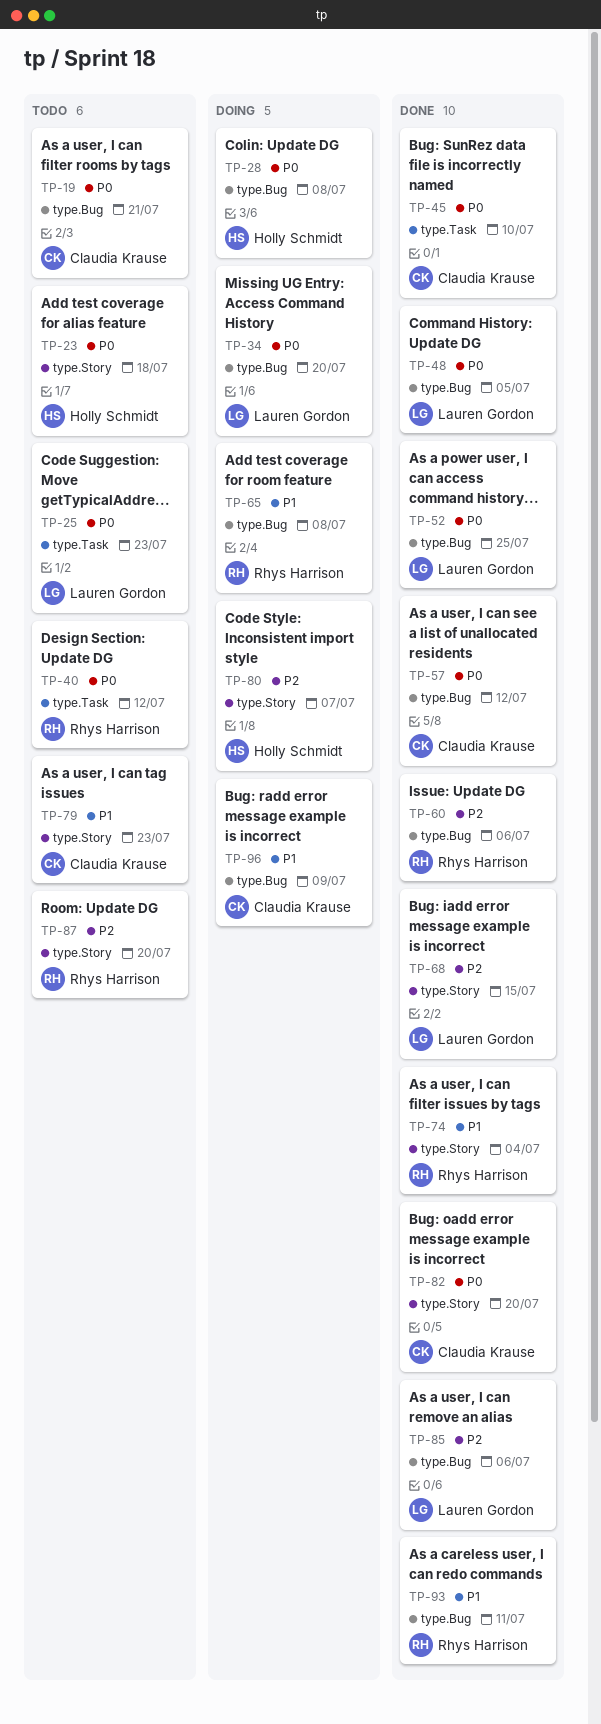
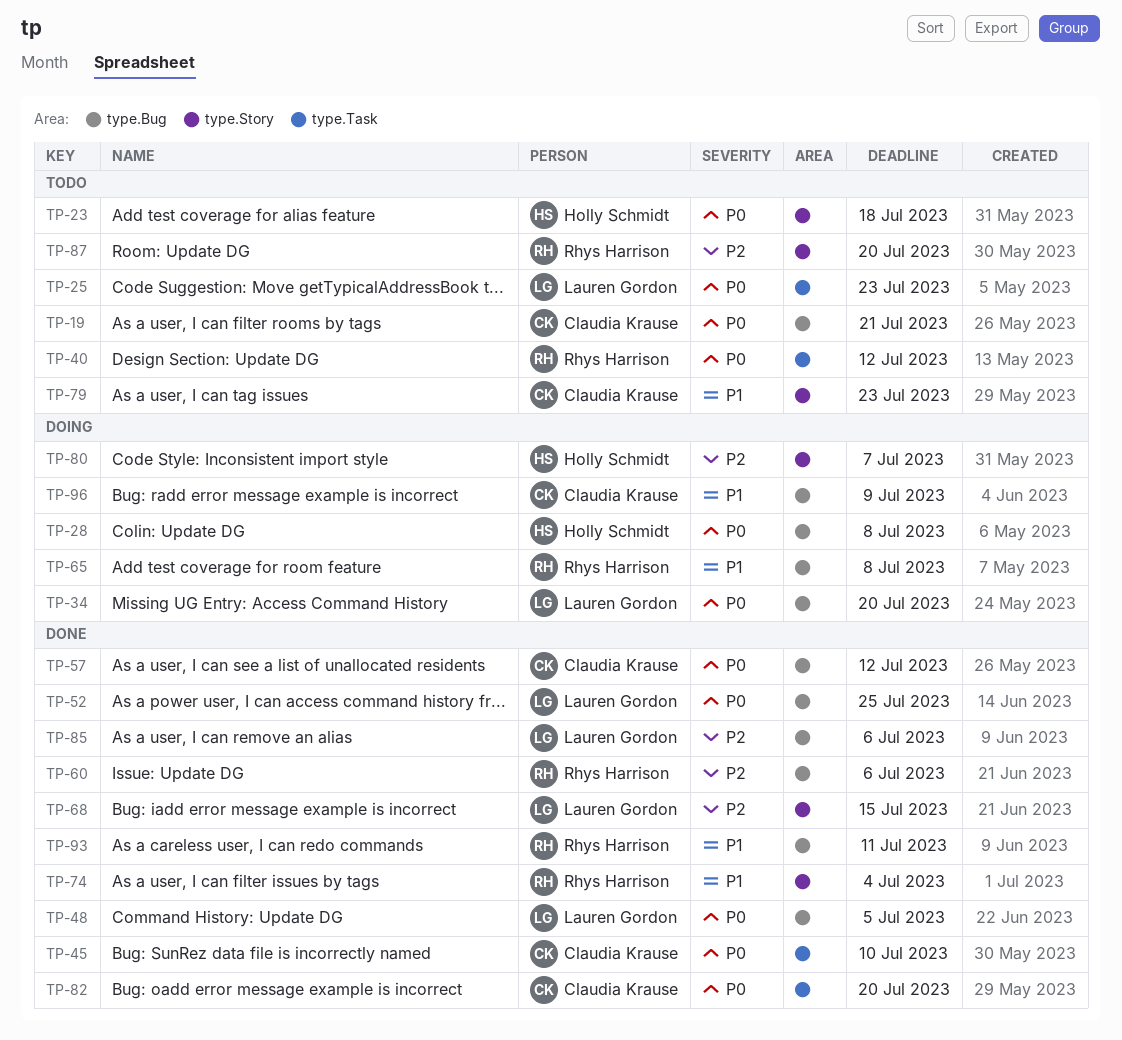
TP-82, label: type.Story -> type.Task

